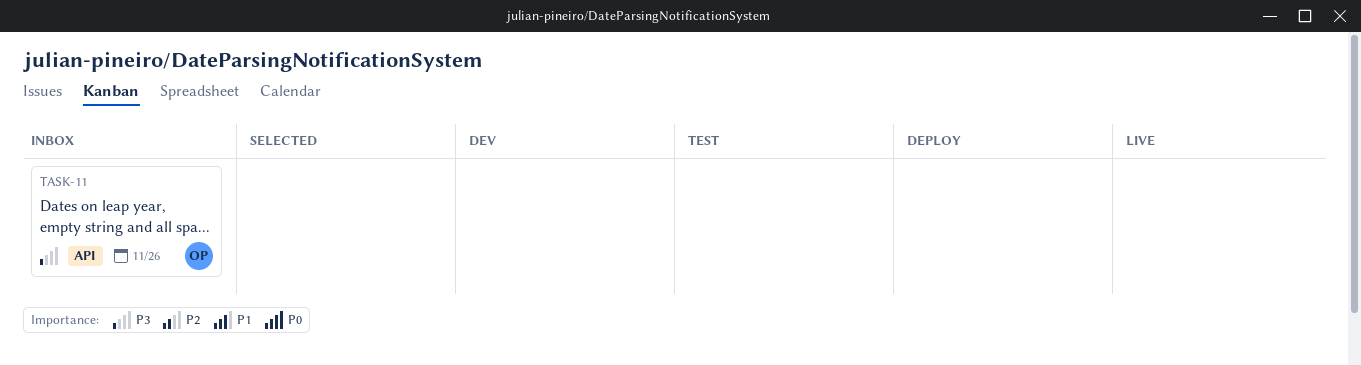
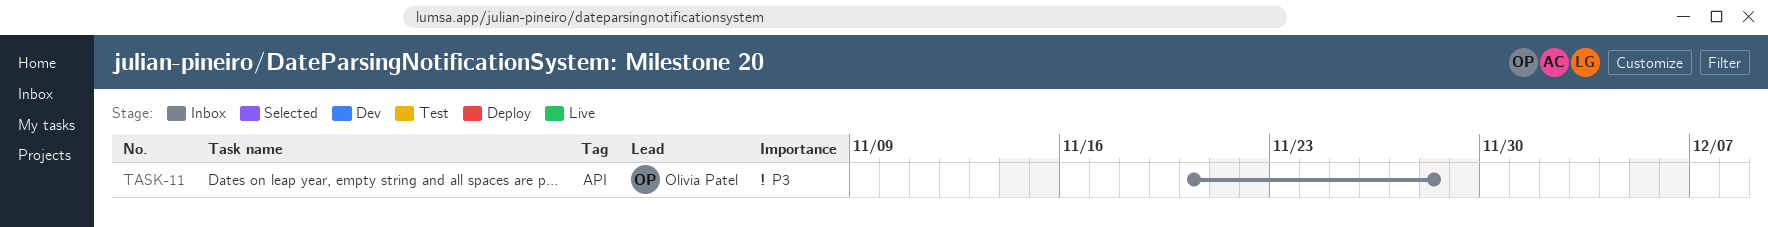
TASK-11, due: Nov 26 -> Nov 28

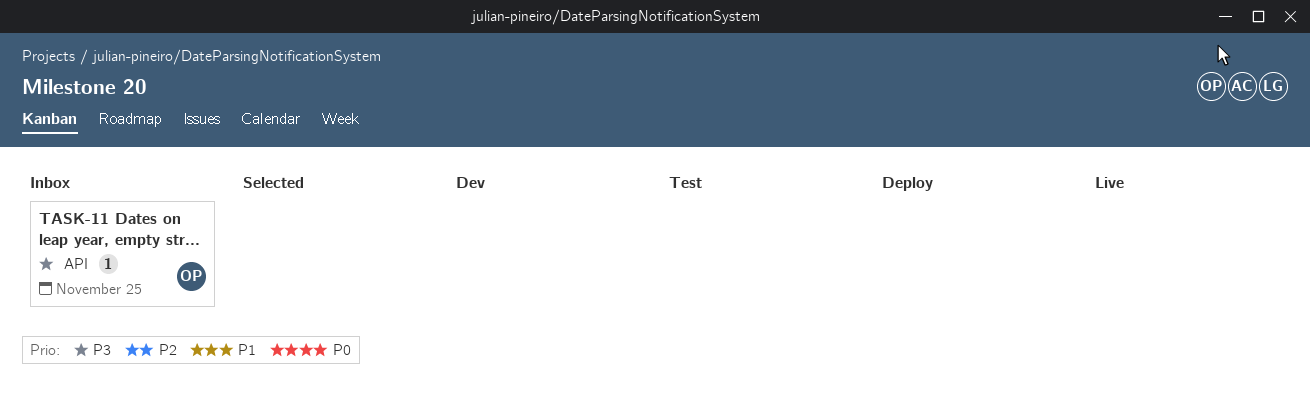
TASK-11, due: Nov 28 -> Nov 25

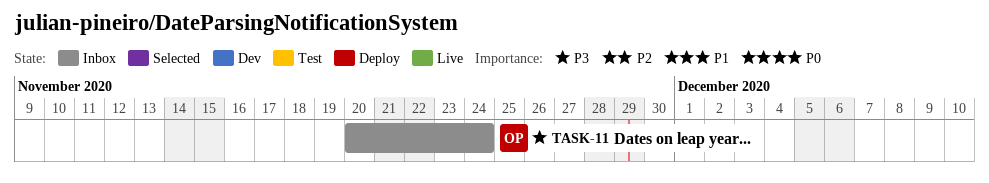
TASK-11, due: Nov 25 -> Nov 24

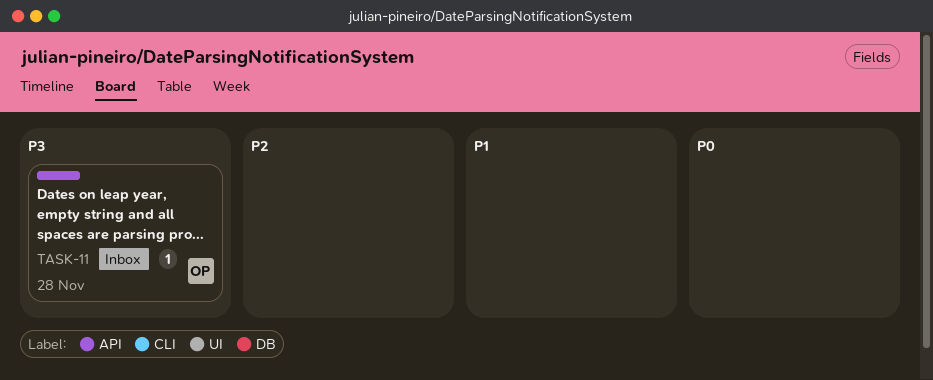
TASK-11, due: Nov 24 -> Nov 28

